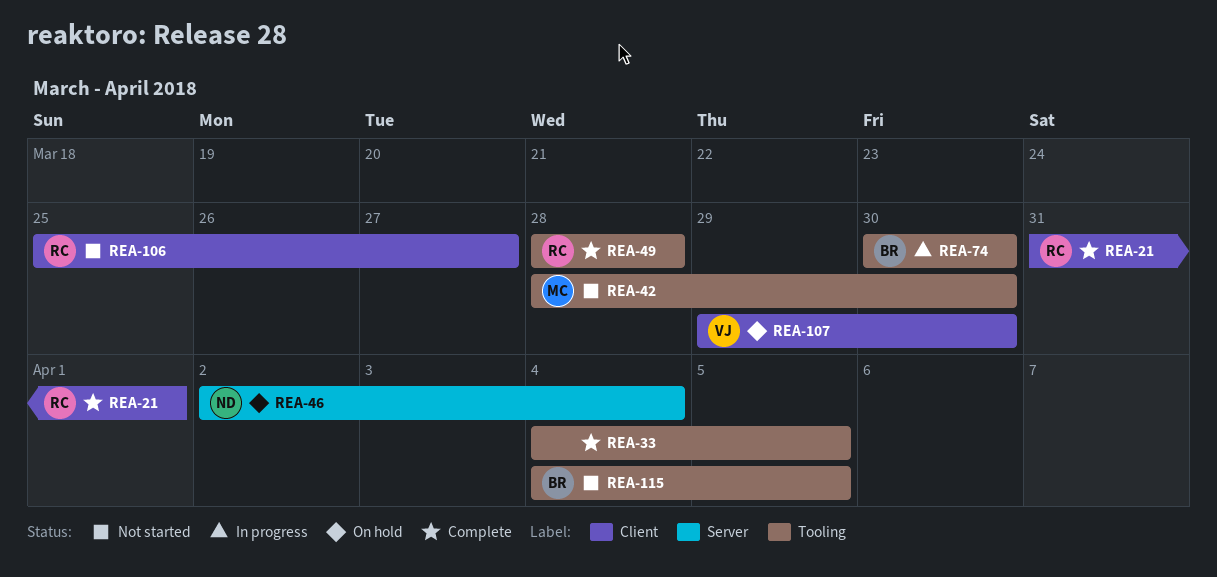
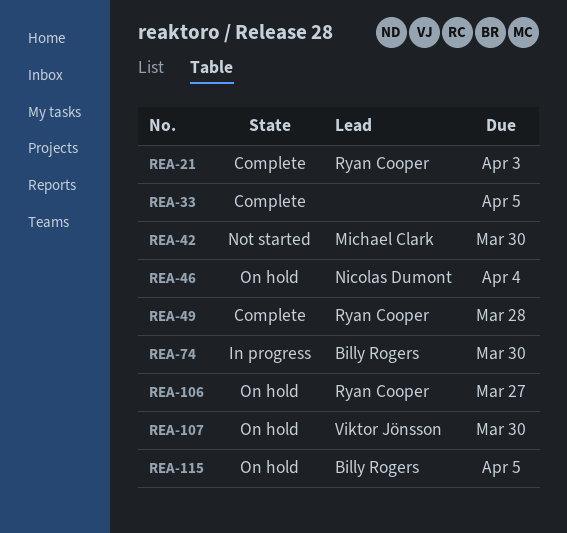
REA-21, due: Apr 1 -> Apr 3
REA-106, status: Not started -> On hold
REA-115, status: Not started -> On hold

